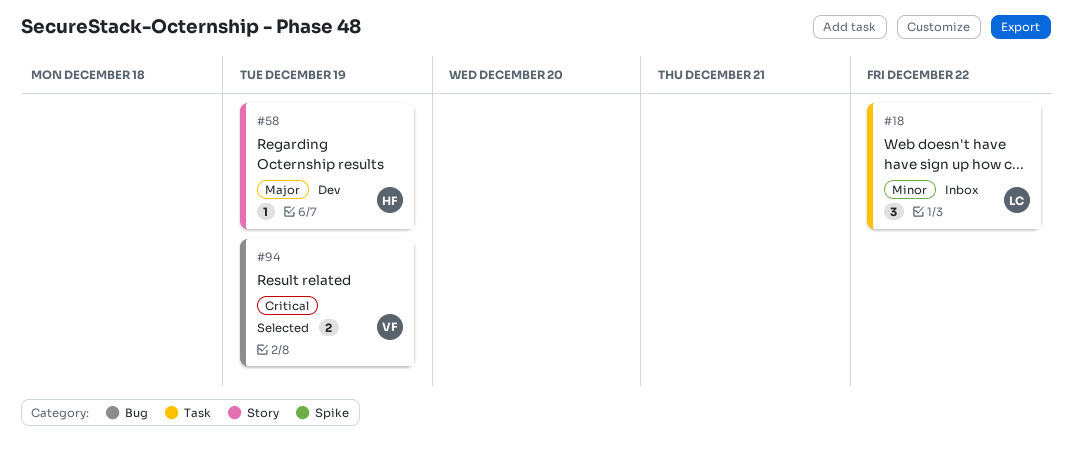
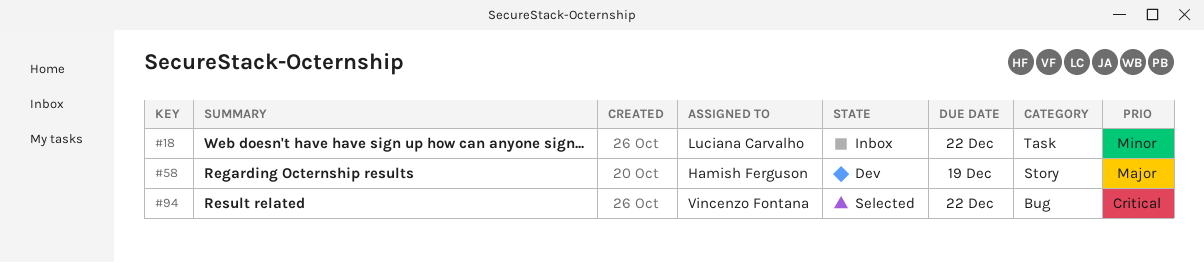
#94, due: Dec 19 -> Dec 22

